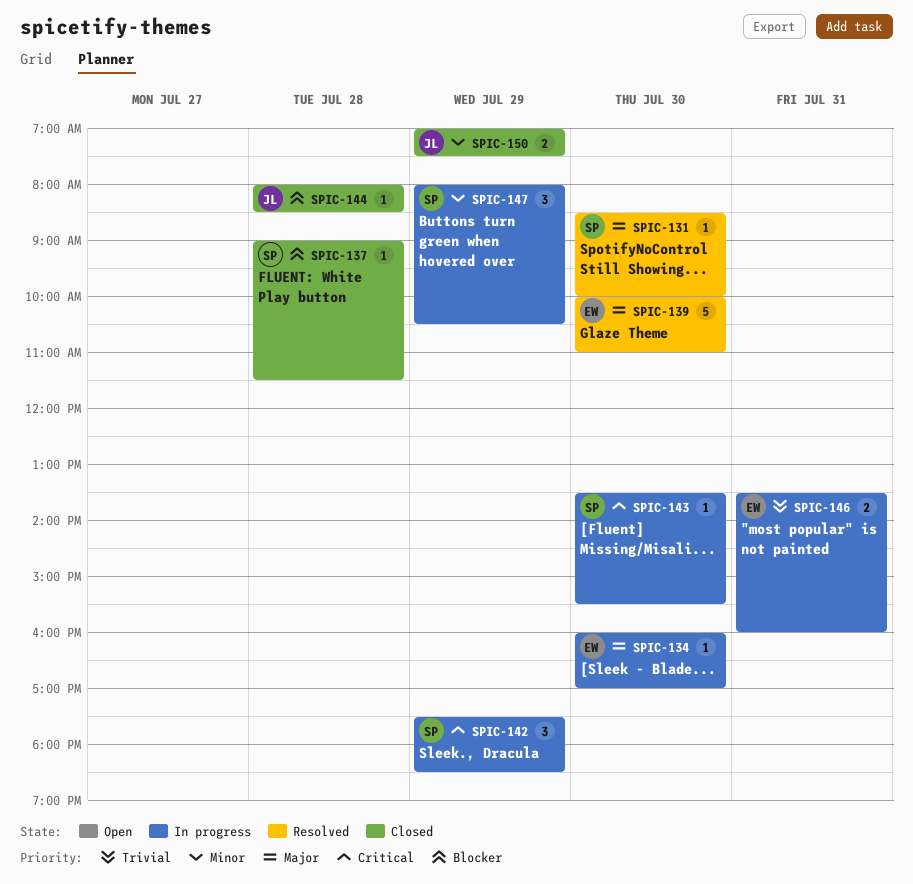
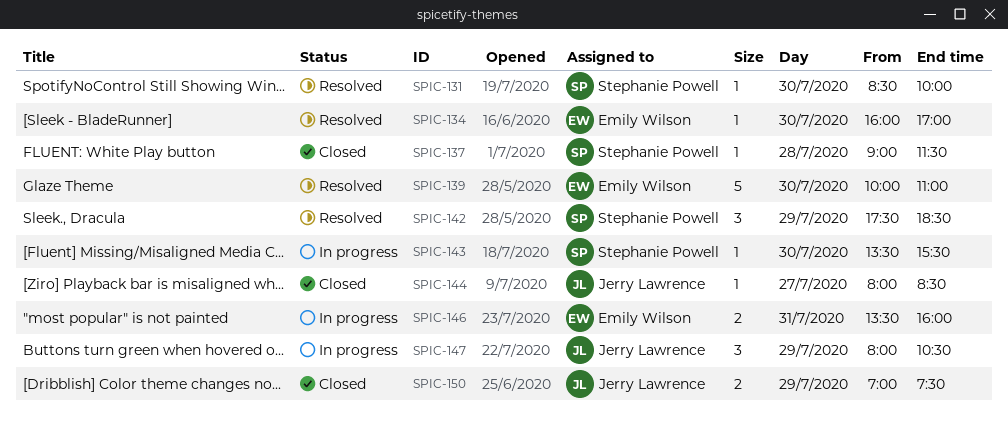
SPIC-134, status: In progress -> Resolved
SPIC-142, status: In progress -> Resolved
SPIC-144, day: Jul 28 -> Jul 27
SPIC-147, owner: Stephanie Powell -> Jerry Lawrence

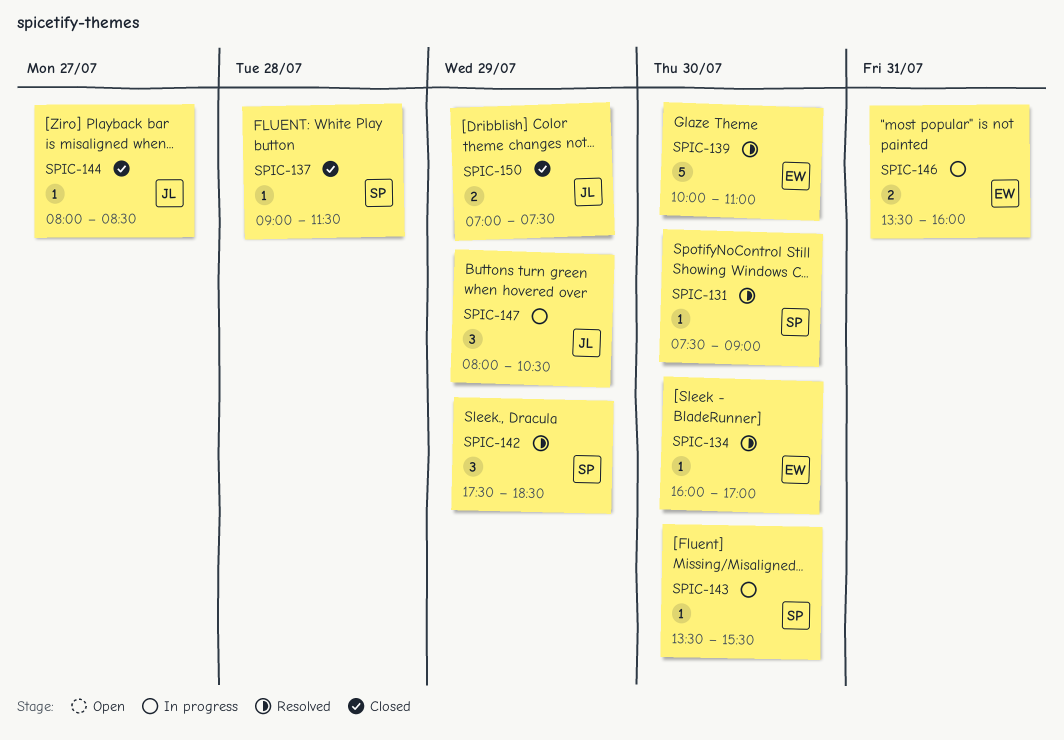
SPIC-131, begins: 08:30 -> 07:30
SPIC-131, ends: 10:00 -> 09:00

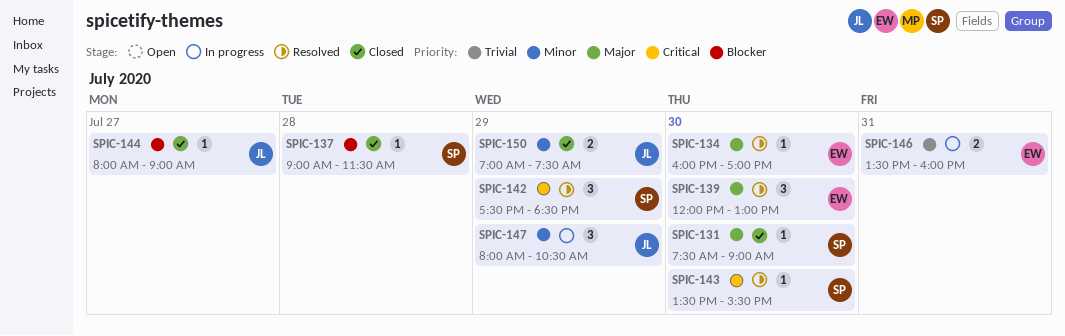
SPIC-131, status: Resolved -> Closed
SPIC-139, estimate: 5 -> 3
SPIC-139, begins: 10:00 -> 12:00
SPIC-139, ends: 11:00 -> 13:00
SPIC-143, status: In progress -> Resolved
SPIC-144, ends: 08:30 -> 09:00

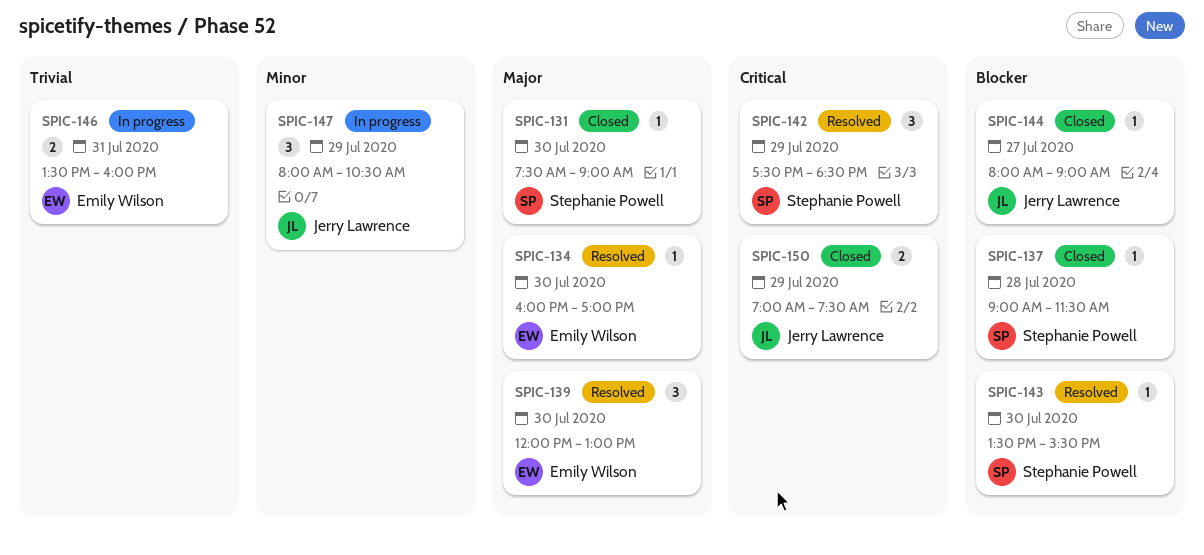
SPIC-143, priority: Critical -> Blocker
SPIC-150, priority: Minor -> Critical

